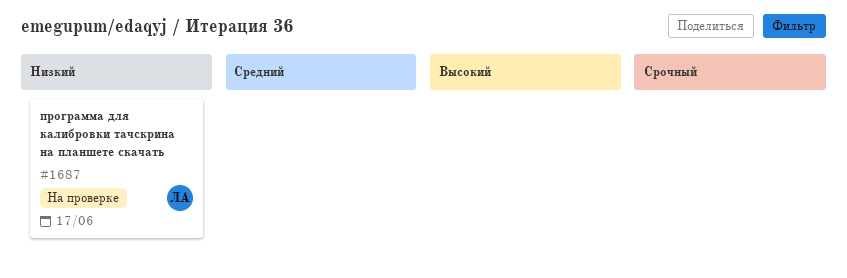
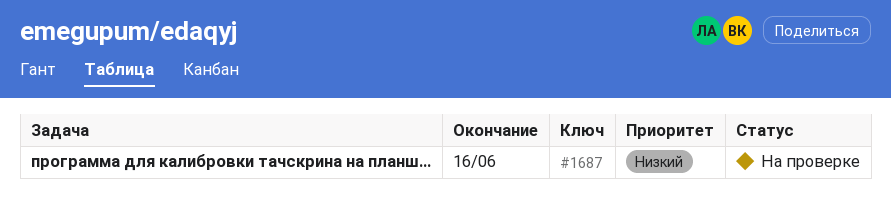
#1687, due: Jun 17 -> Jun 16

